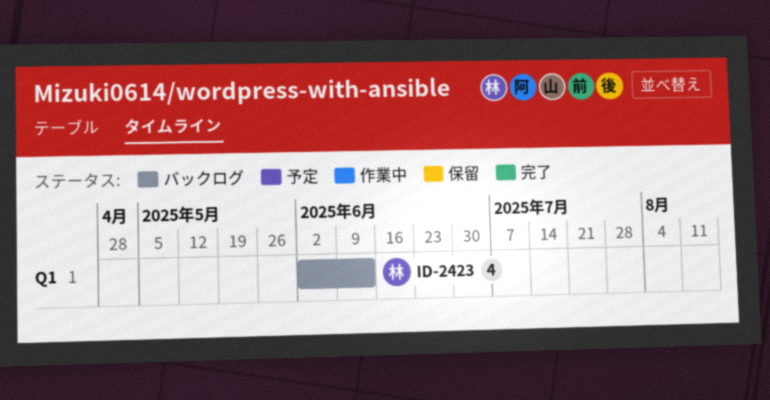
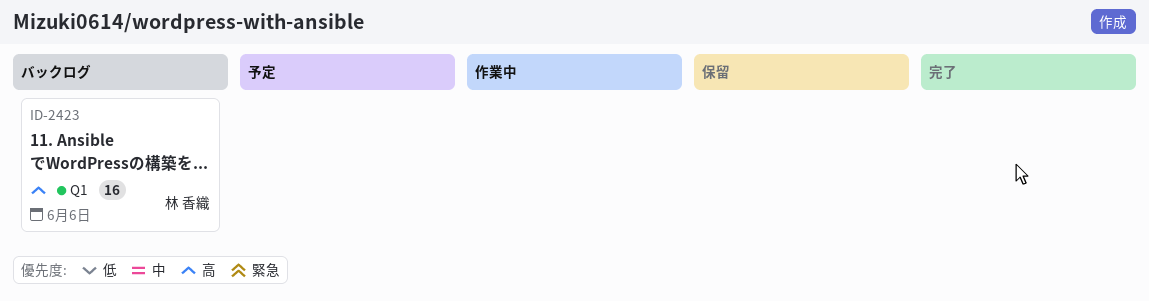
ID-2423, estimate: 4 -> 16
ID-2423, due: Jun 13 -> Jun 6

